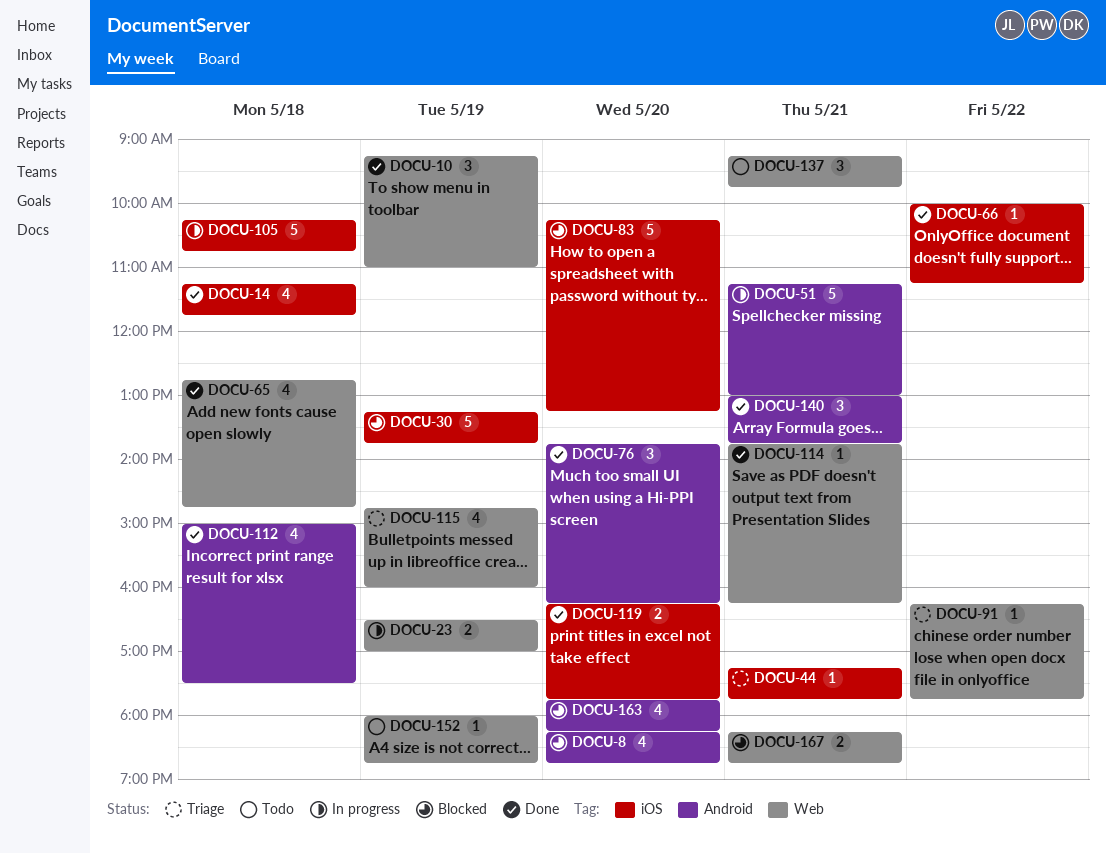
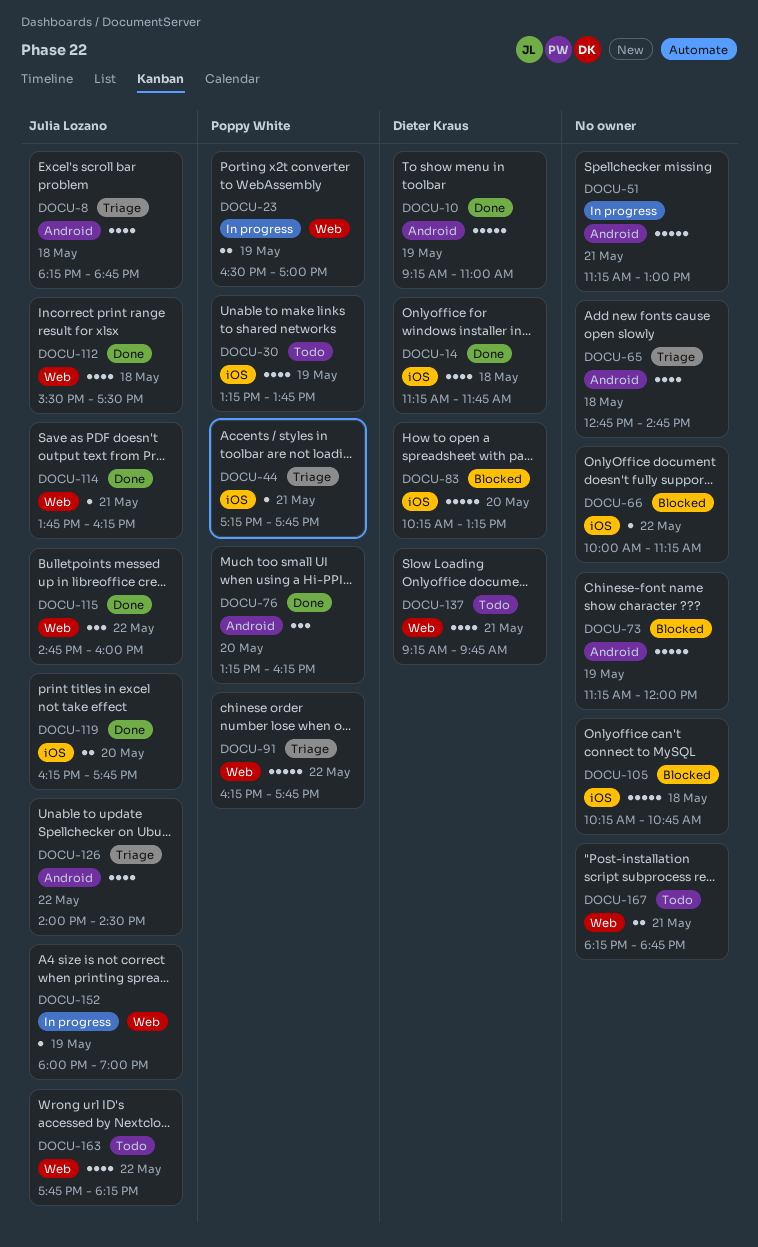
DOCU-8, status: Blocked -> Triage
DOCU-8, day: May 20 -> May 18
DOCU-10, label: Web -> Android
DOCU-10, estimate: 3 -> 5
DOCU-30, status: Blocked -> Todo
DOCU-30, estimate: 5 -> 4
DOCU-65, status: Done -> Triage
DOCU-65, label: Web -> Android
DOCU-66, status: Done -> Blocked
DOCU-73: none -> present
DOCU-76, begins: 13:45 -> 13:15
DOCU-91, estimate: 1 -> 5
DOCU-105, status: In progress -> Blocked
DOCU-112, label: Android -> Web
DOCU-112, begins: 15:00 -> 15:30
DOCU-115, status: Triage -> Done
DOCU-115, estimate: 4 -> 3
DOCU-115, day: May 19 -> May 22
DOCU-126: none -> present
DOCU-137, estimate: 3 -> 4
DOCU-140: present -> none
DOCU-152, status: Todo -> In progress
DOCU-152, ends: 18:45 -> 19:00
DOCU-163, status: Blocked -> Todo
DOCU-163, label: Android -> Web
DOCU-163, day: May 20 -> May 22
DOCU-167, status: Blocked -> Todo

